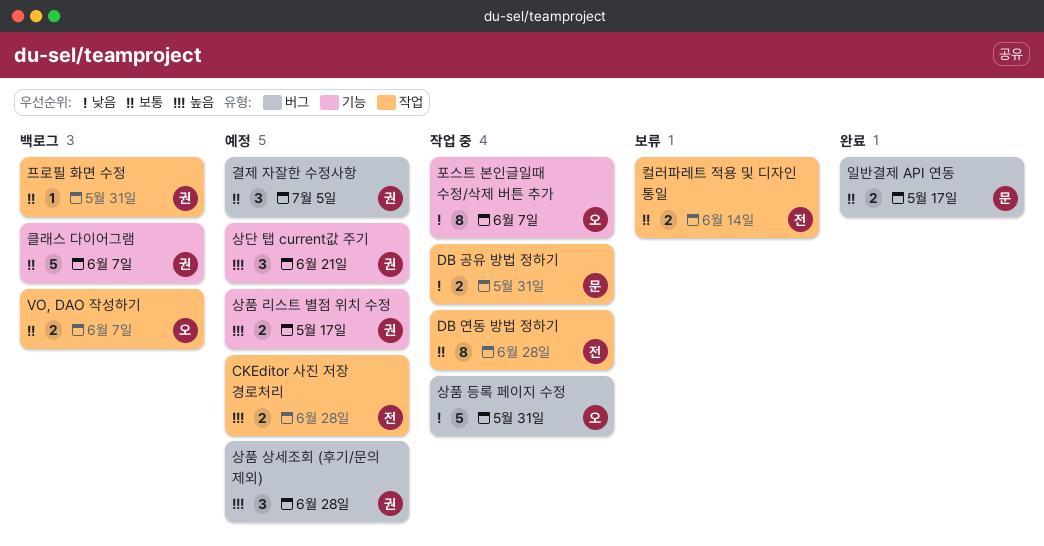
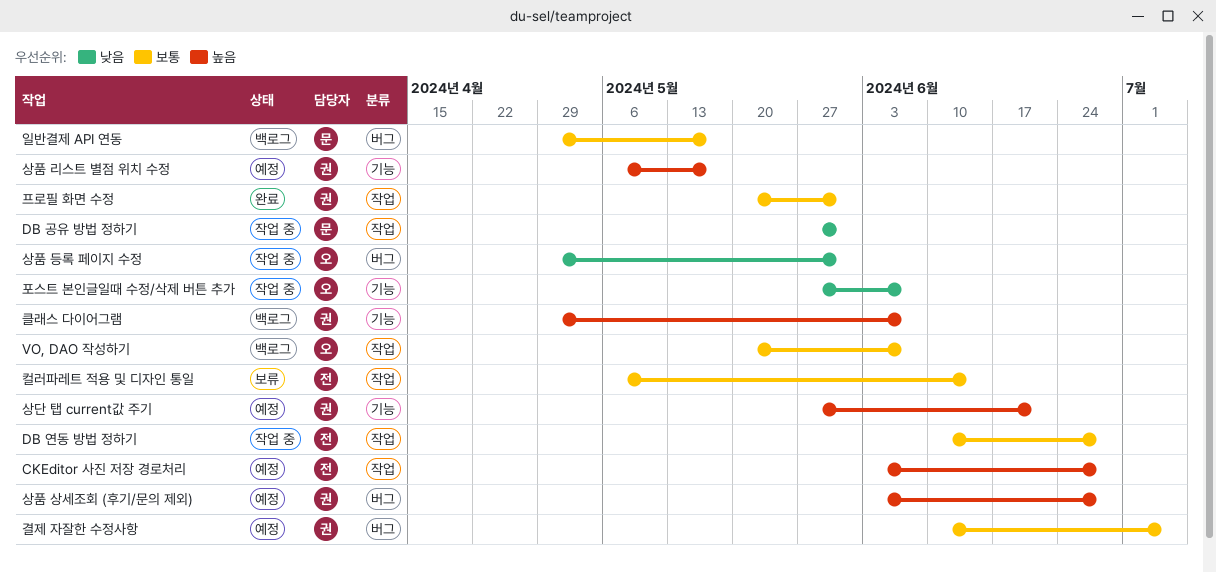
일반결제 API 연동, status: 완료 -> 백로그
클래스 다이어그램, priority: 보통 -> 높음
프로필 화면 수정, status: 백로그 -> 완료

